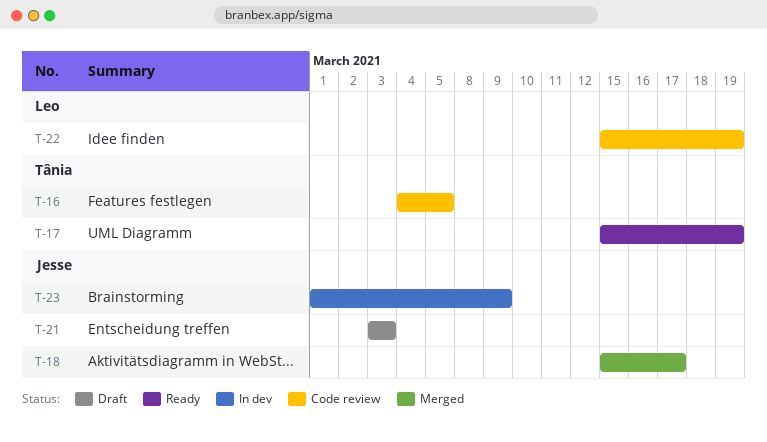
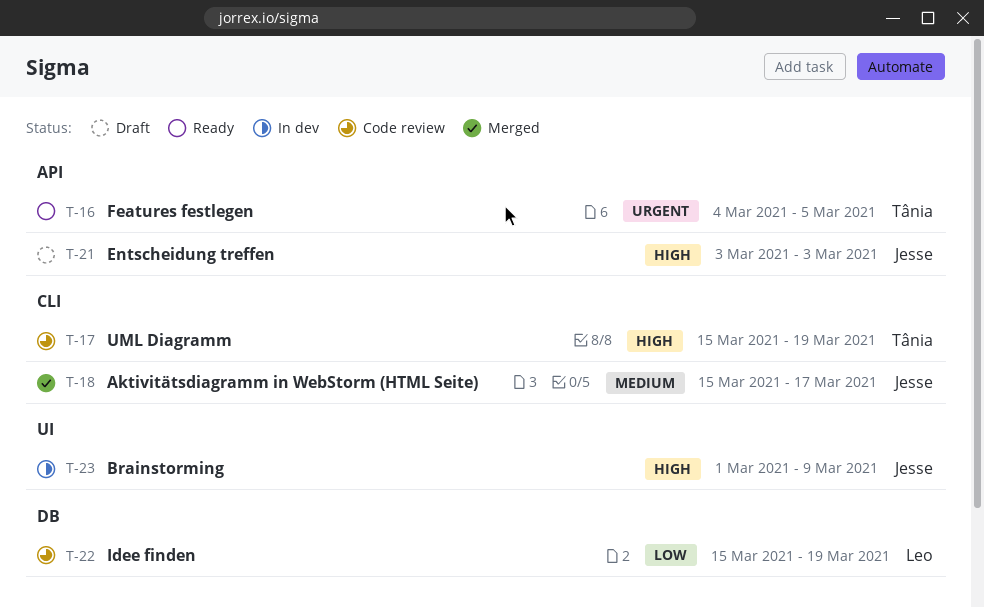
T-16, status: Code review -> Ready
T-17, status: Ready -> Code review

